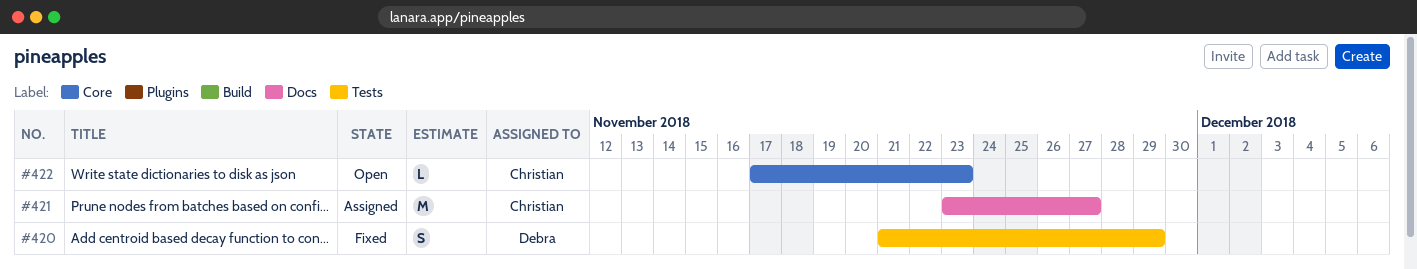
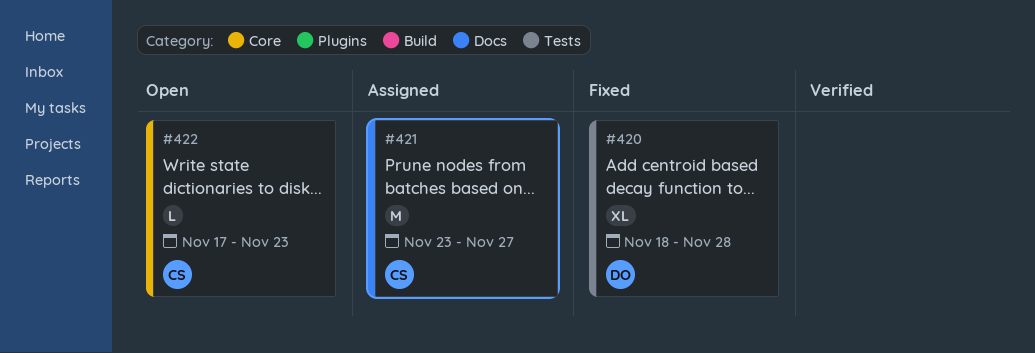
#420, estimate: S -> XL
#420, start: Nov 21 -> Nov 18
#420, due: Nov 29 -> Nov 28

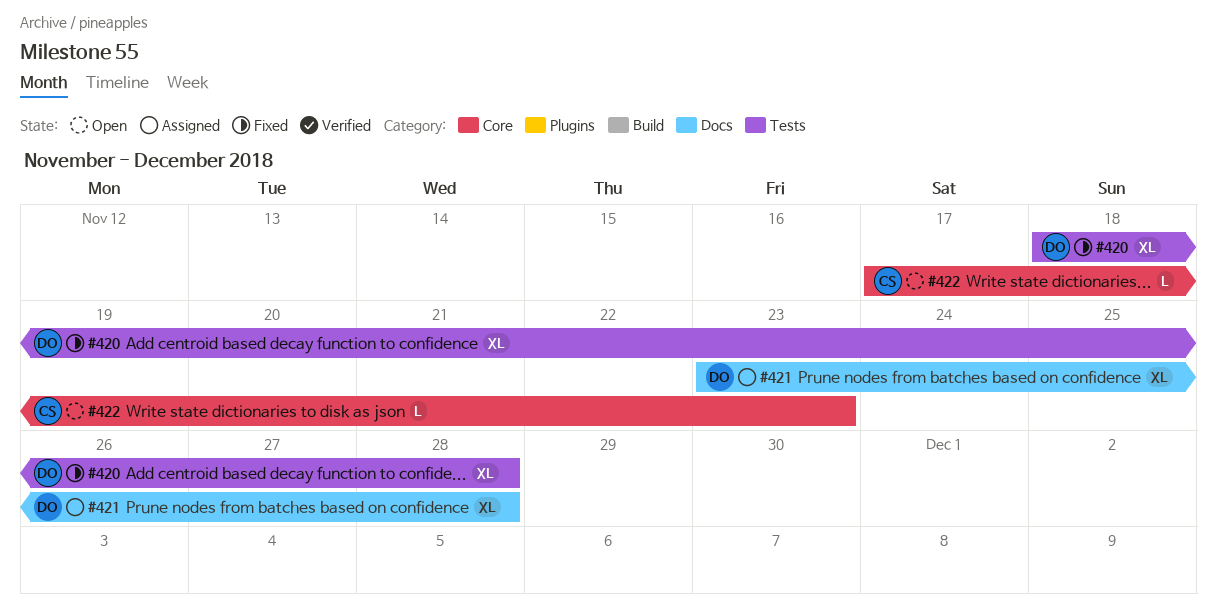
#421, owner: CS -> DO
#421, estimate: M -> XL
#421, due: Nov 27 -> Nov 28

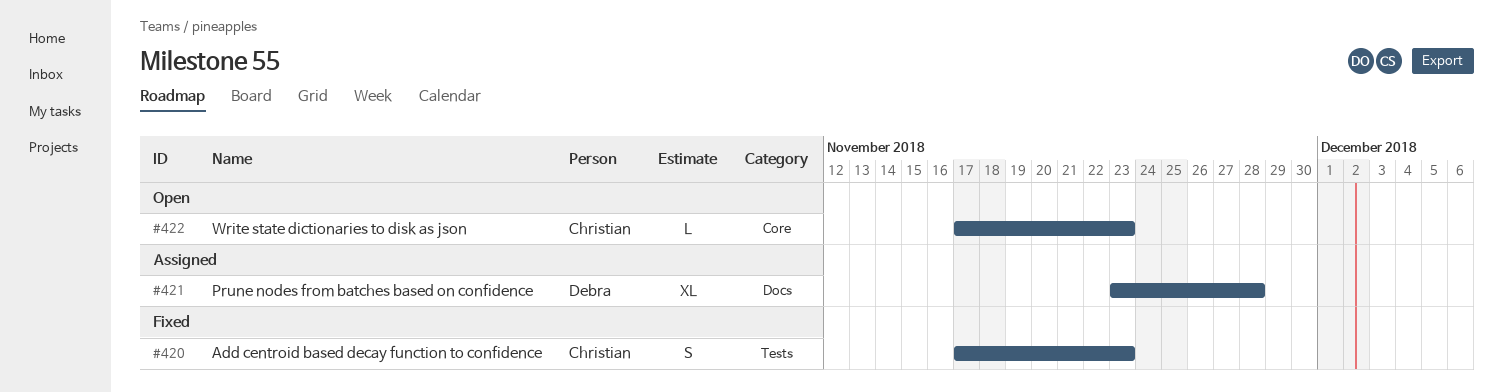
#420, owner: Debra -> Christian
#420, estimate: XL -> S
#420, start: Nov 18 -> Nov 17
#420, due: Nov 28 -> Nov 23

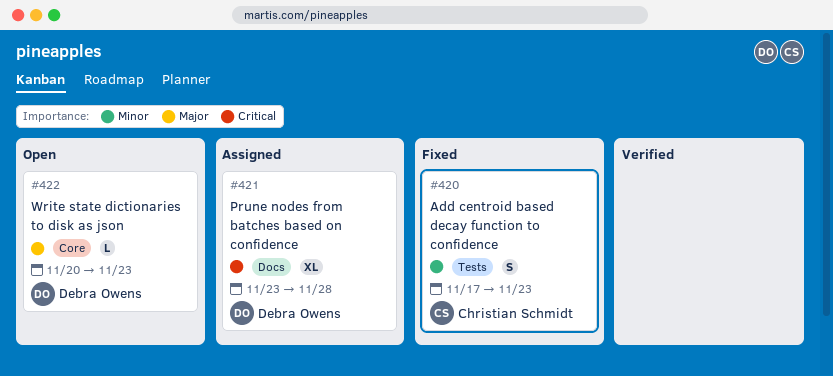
#422, owner: Christian Schmidt -> Debra Owens
#422, start: Nov 17 -> Nov 20

